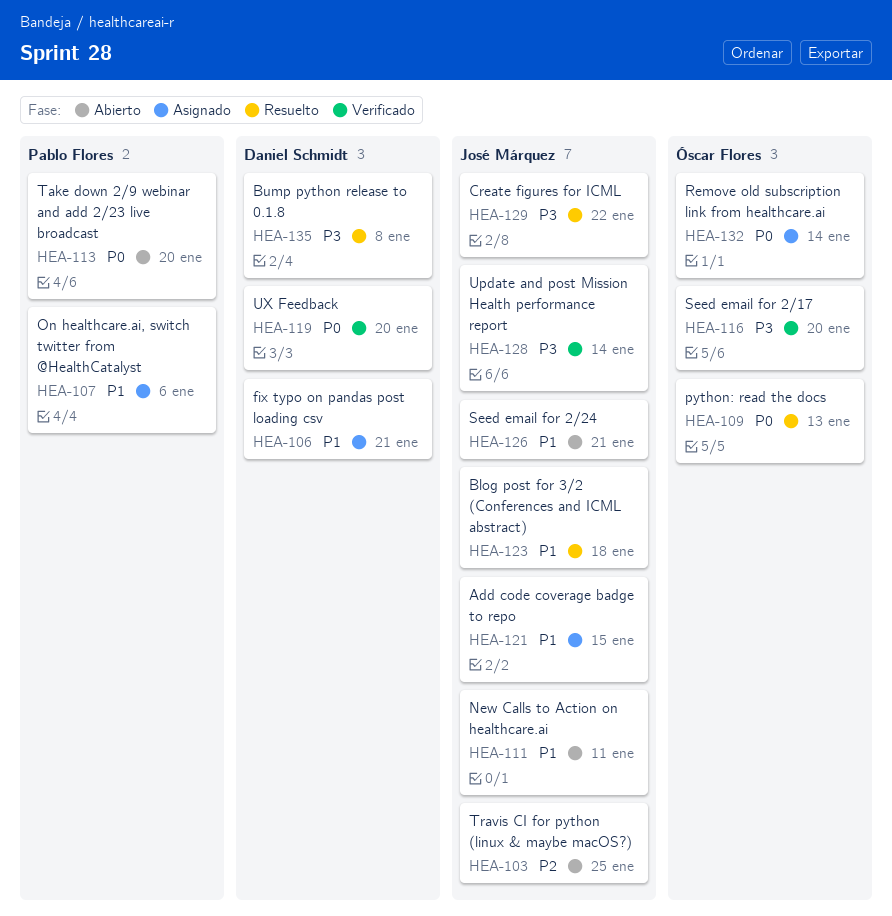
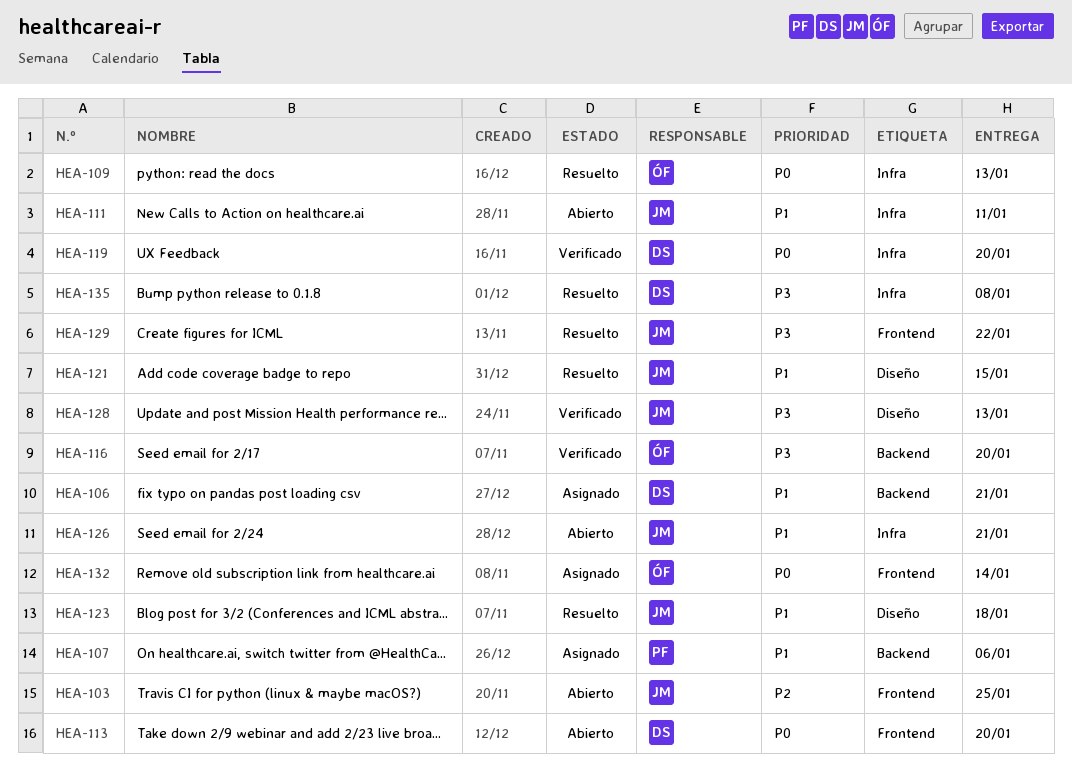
HEA-113, owner: Pablo Flores -> Daniel Schmidt
HEA-121, status: Asignado -> Resuelto
HEA-128, due: Jan 14 -> Jan 13

